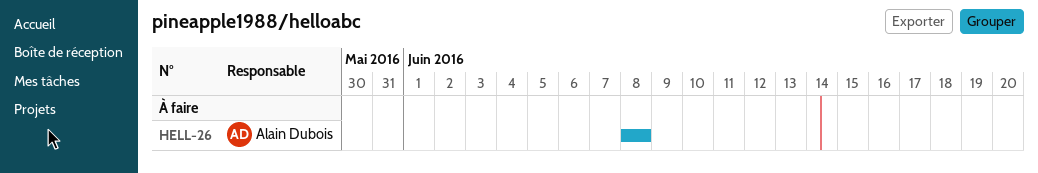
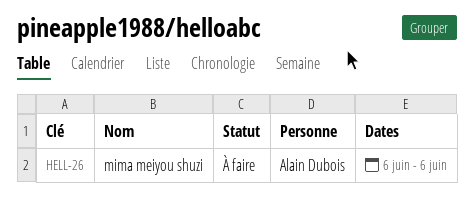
HELL-26, start: Jun 8 -> Jun 6
HELL-26, due: Jun 8 -> Jun 6

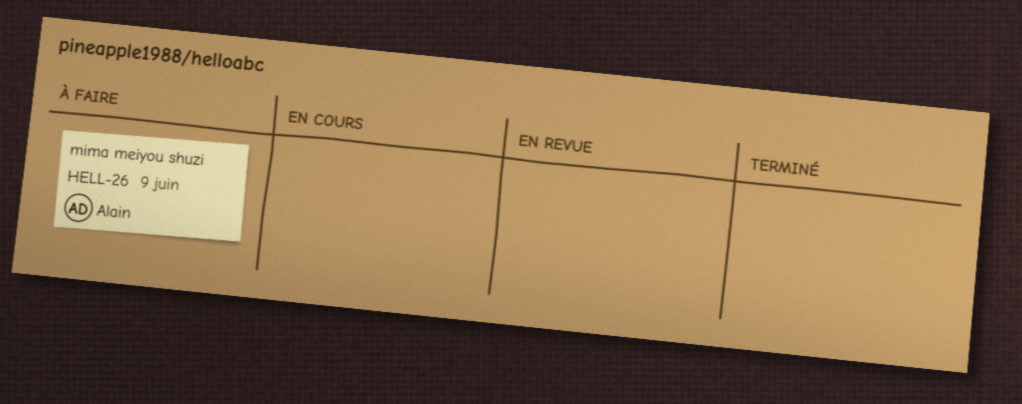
HELL-26, due: Jun 6 -> Jun 9

